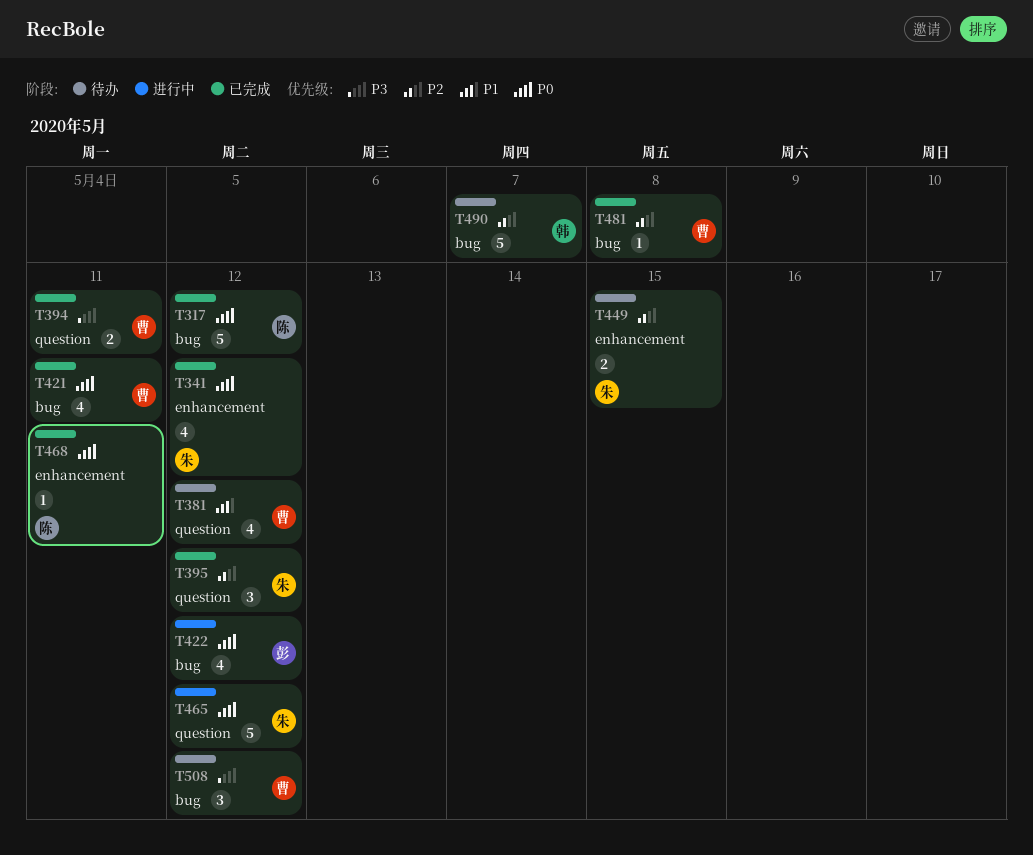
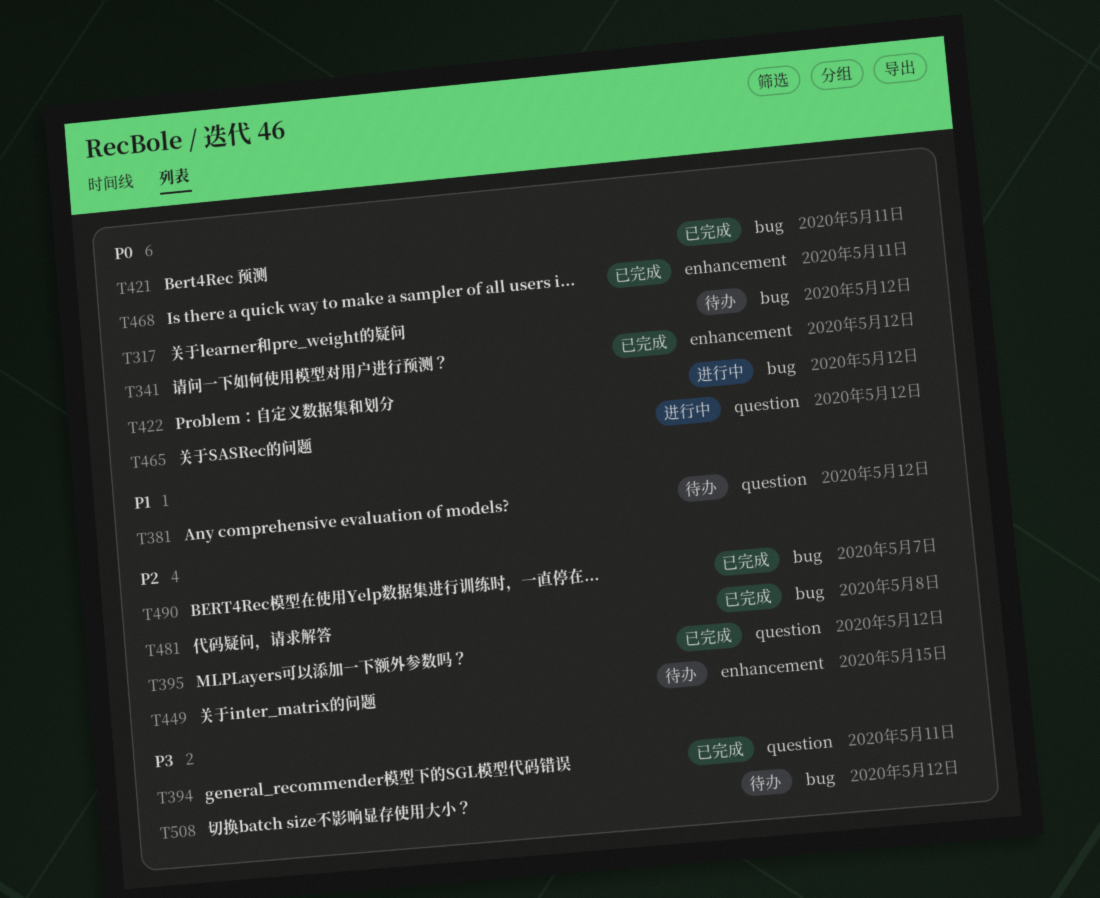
T317, status: 已完成 -> 待办
T490, status: 待办 -> 已完成

